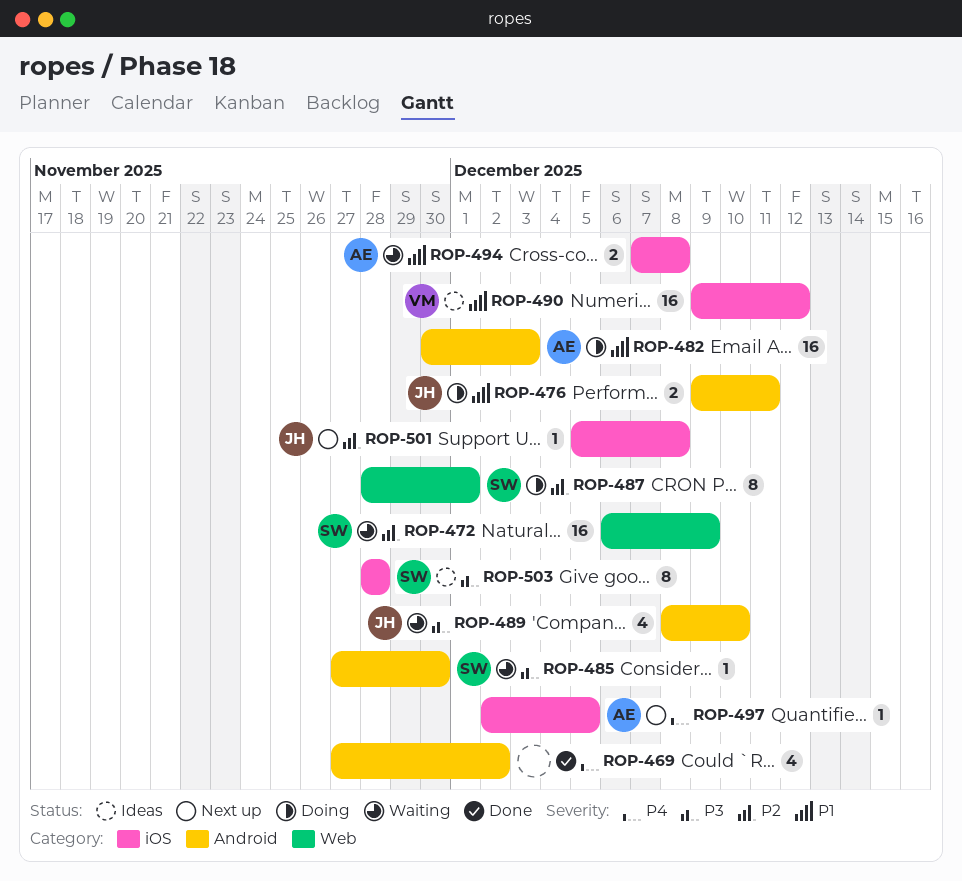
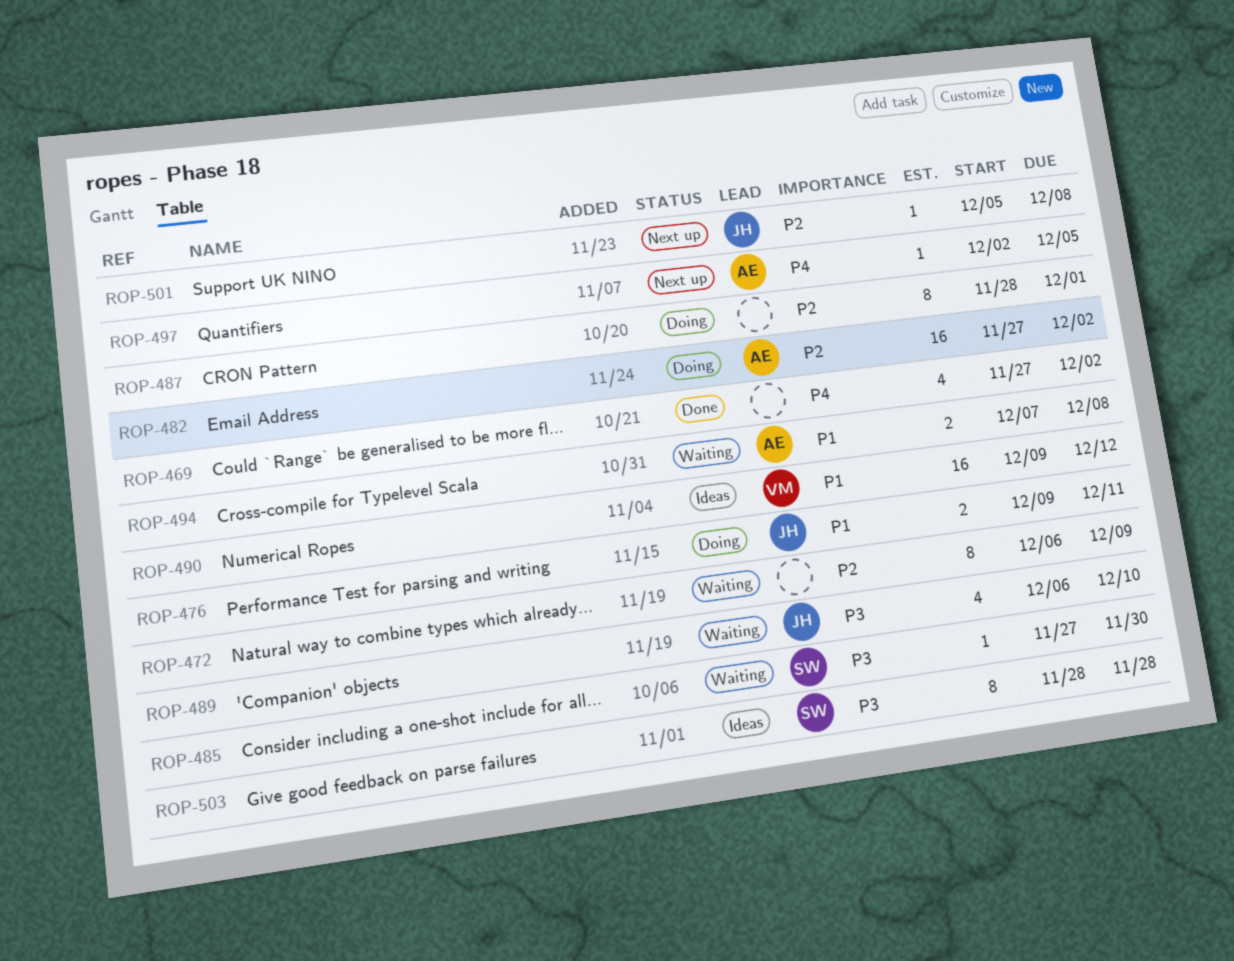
ROP-472, owner: SW -> none
ROP-472, estimate: 16 -> 8
ROP-482, priority: P1 -> P2
ROP-482, start: Nov 30 -> Nov 27
ROP-482, due: Dec 3 -> Dec 2
ROP-487, owner: SW -> none
ROP-489, start: Dec 8 -> Dec 6

